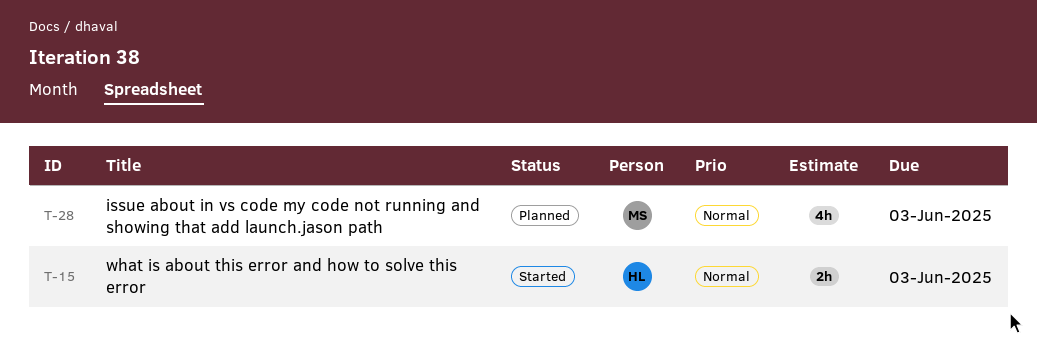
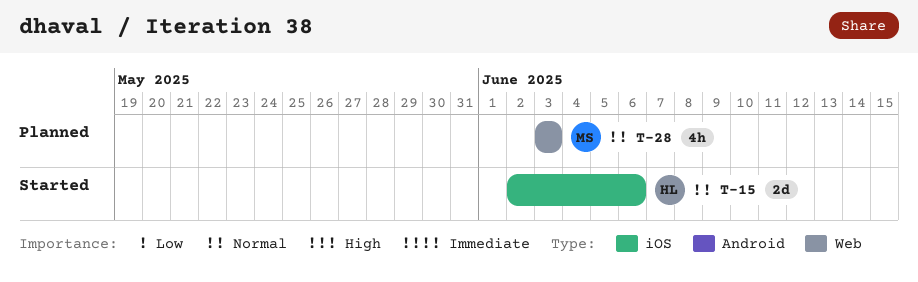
T-15, estimate: 2h -> 2d
T-15, due: Jun 3 -> Jun 6

